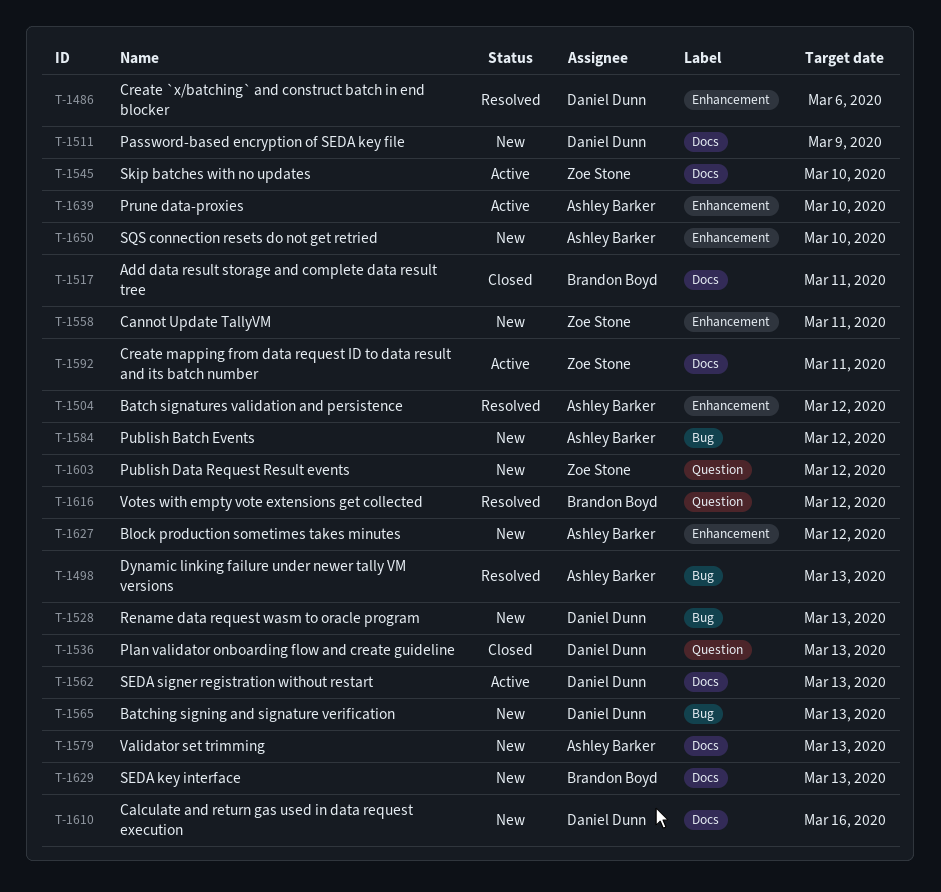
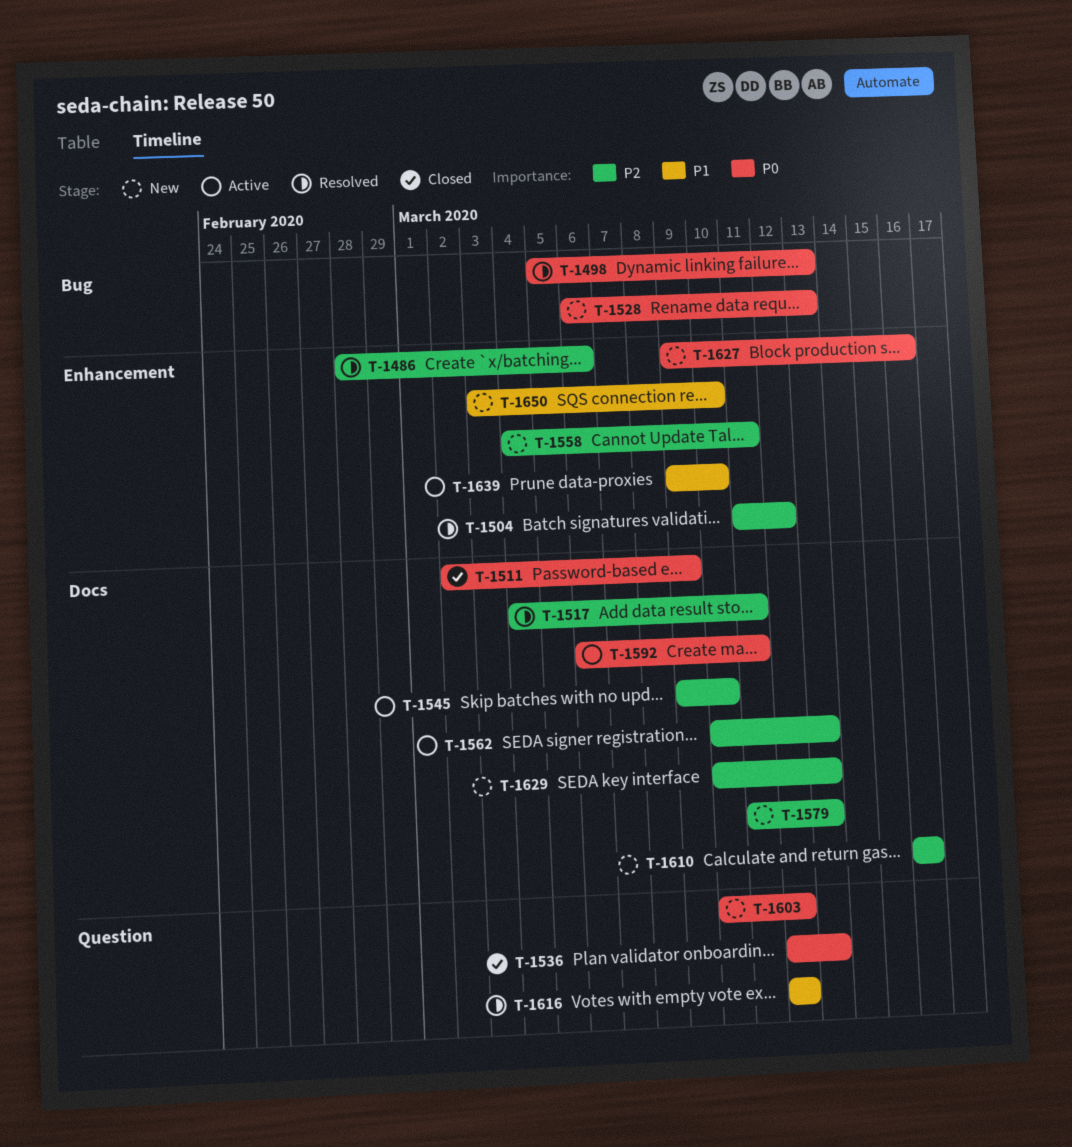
T-1511, status: New -> Closed
T-1517, status: Closed -> Resolved
T-1565: present -> none
T-1584: present -> none
T-1627, due: Mar 12 -> Mar 16

